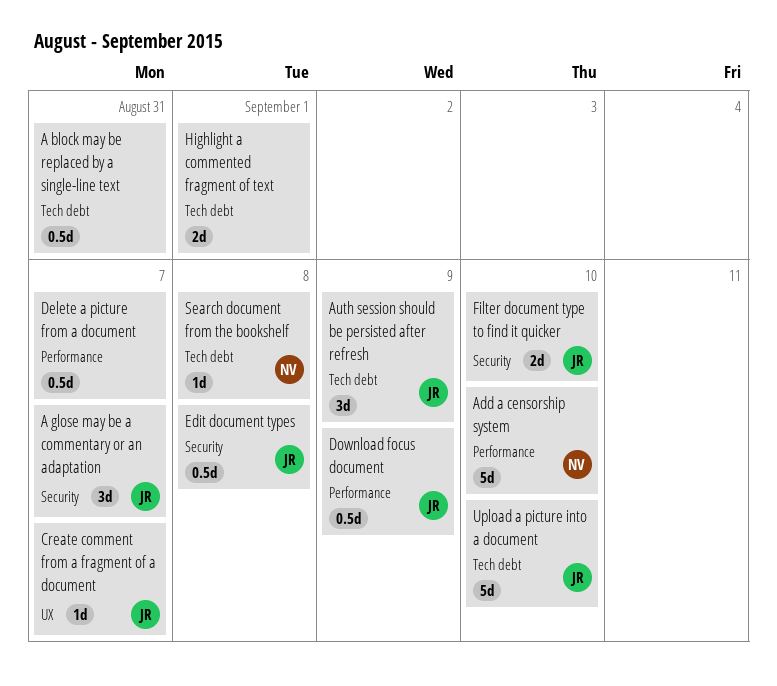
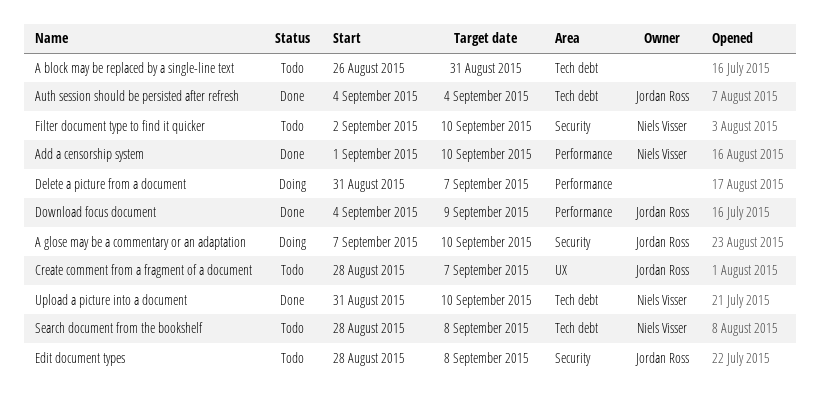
A glose may be a commentary or an adaptation, due: Sep 7 -> Sep 10
Auth session should be persisted after refresh, due: Sep 9 -> Sep 4
Filter document type to find it quicker, owner: Jordan Ross -> Niels Visser
Highlight a commented fragment of text: present -> none
Upload a picture into a document, owner: Jordan Ross -> Niels Visser

